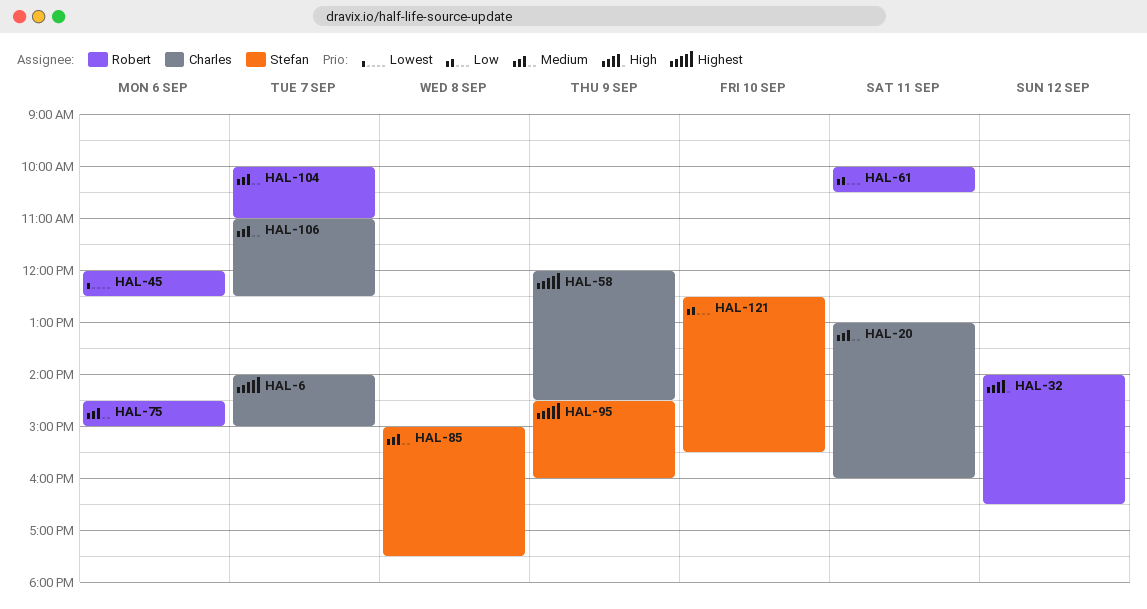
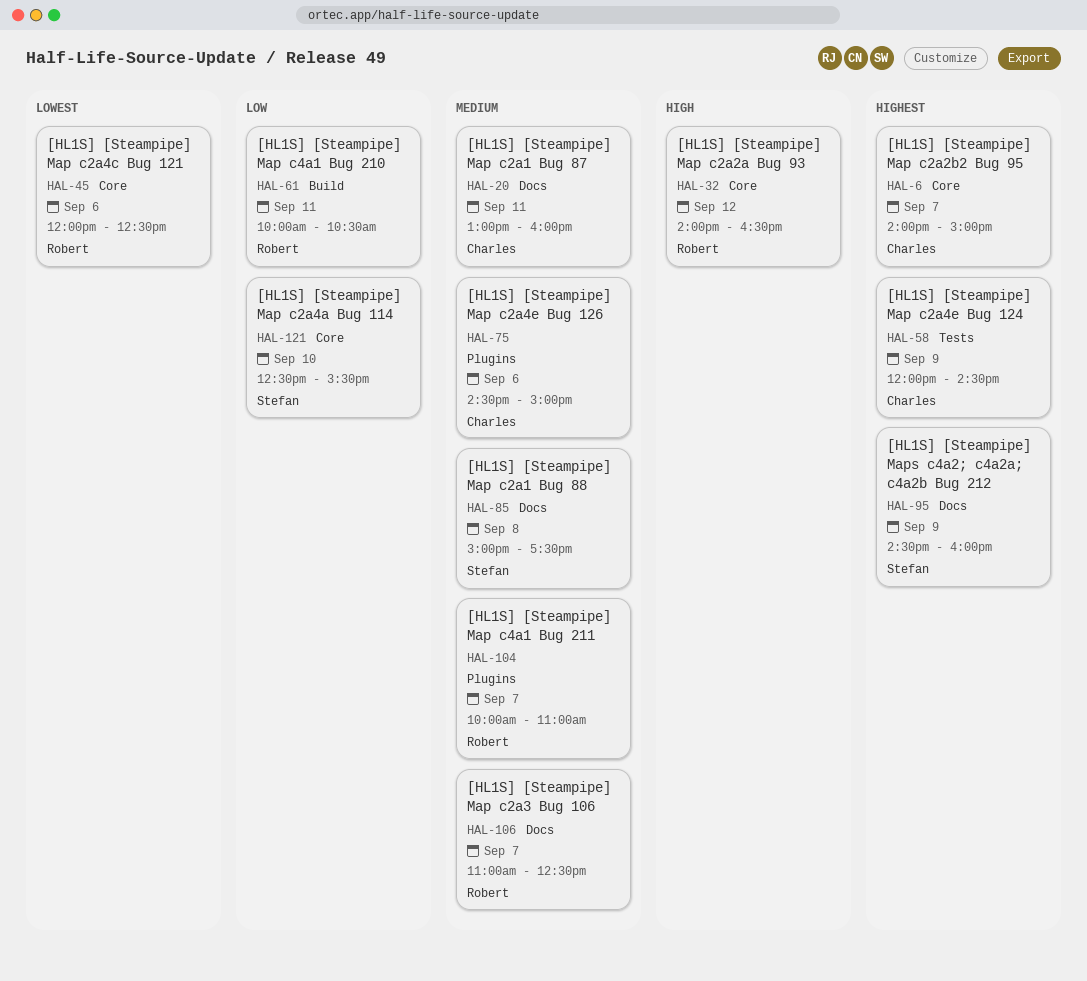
HAL-75, owner: Robert -> Charles
HAL-106, owner: Charles -> Robert

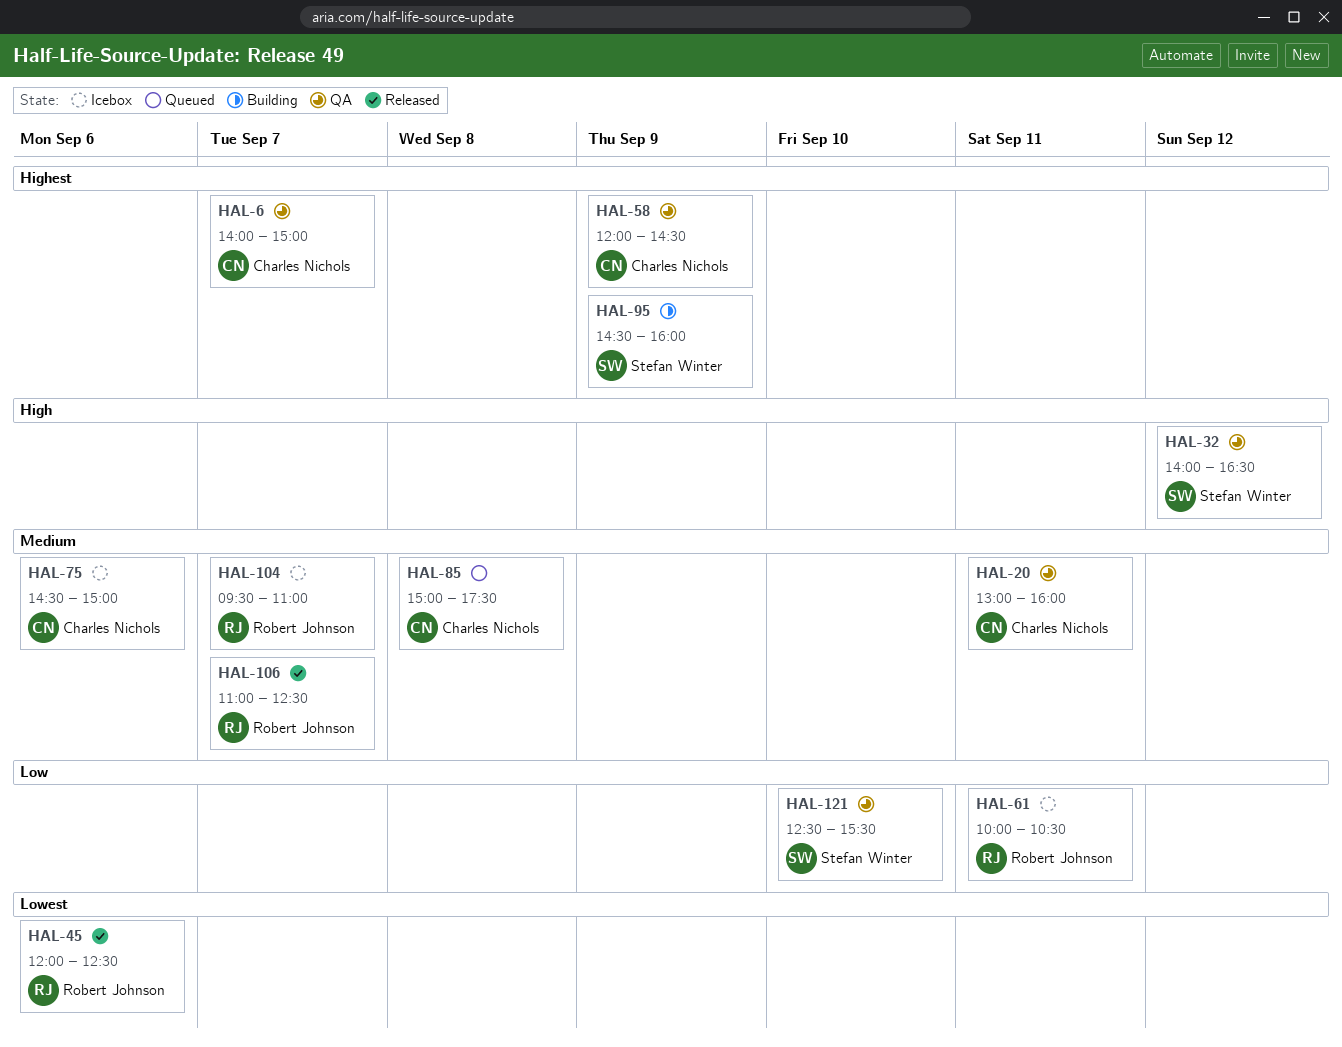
HAL-32, owner: Robert Johnson -> Stefan Winter
HAL-85, owner: Stefan Winter -> Charles Nichols
HAL-104, begins: 10:00 -> 09:30

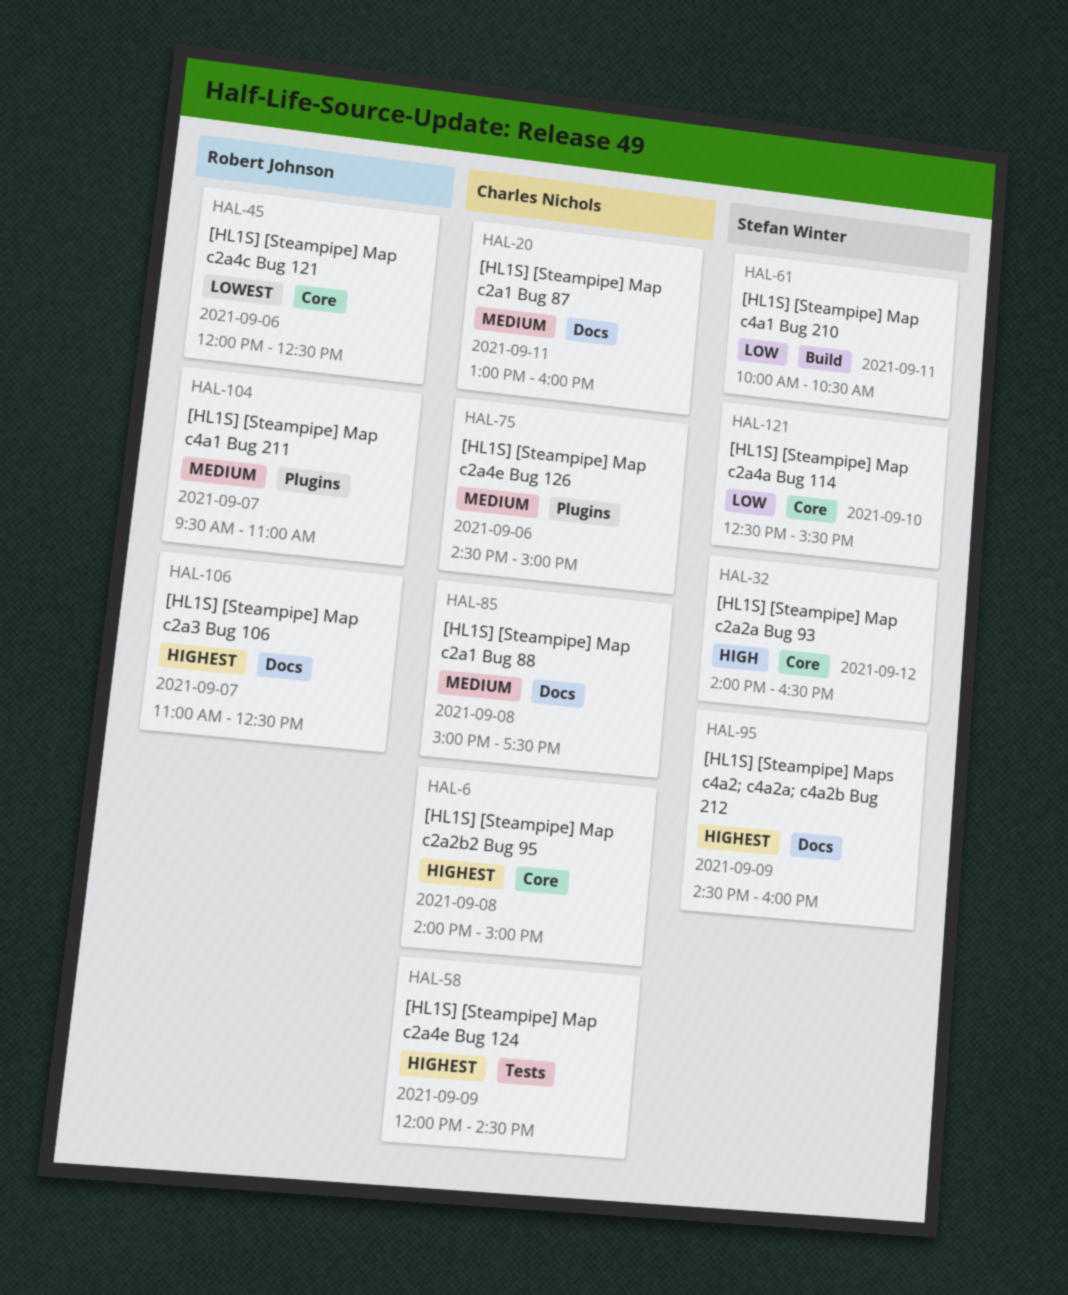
HAL-6, day: Sep 7 -> Sep 8
HAL-61, owner: Robert Johnson -> Stefan Winter
HAL-106, priority: Medium -> Highest

